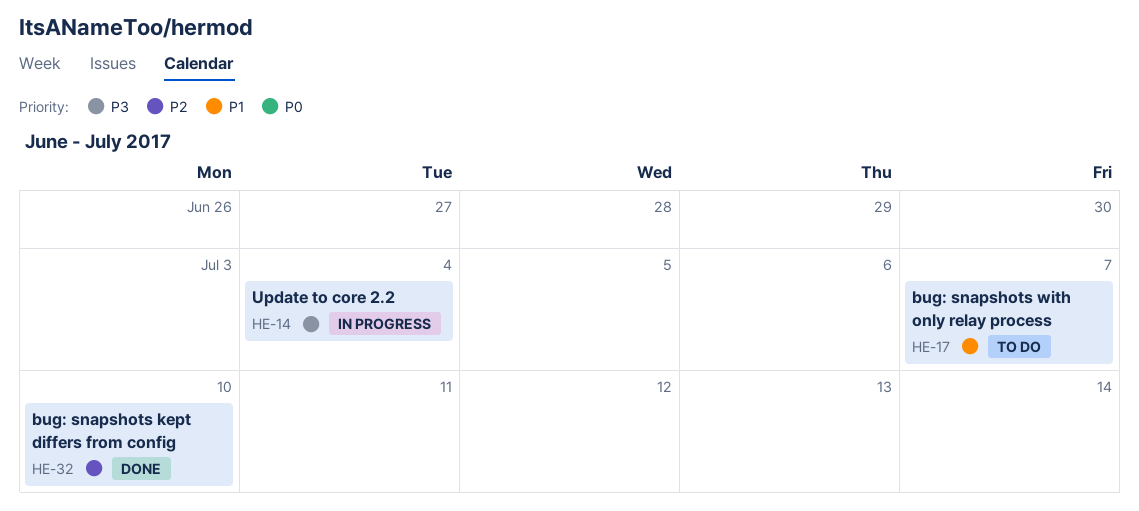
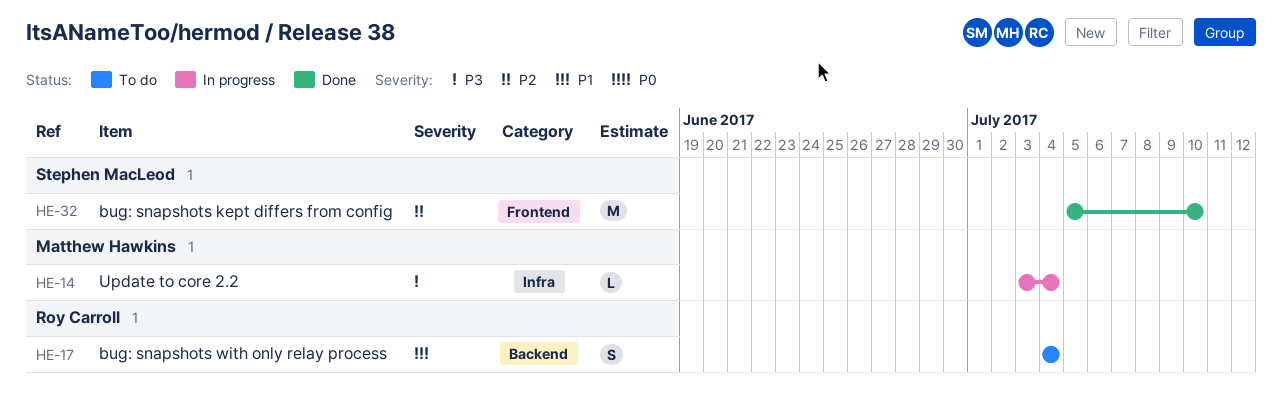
HE-17, due: Jul 7 -> Jul 4

